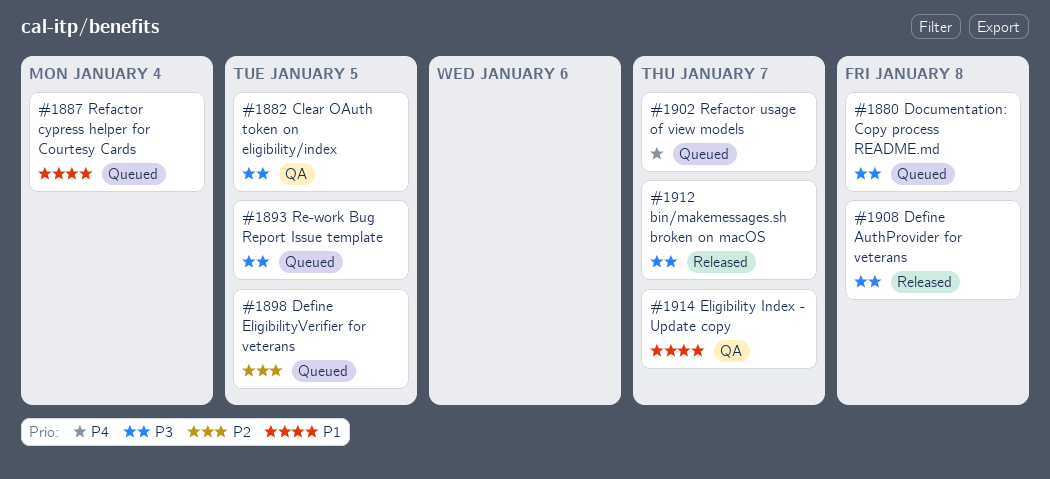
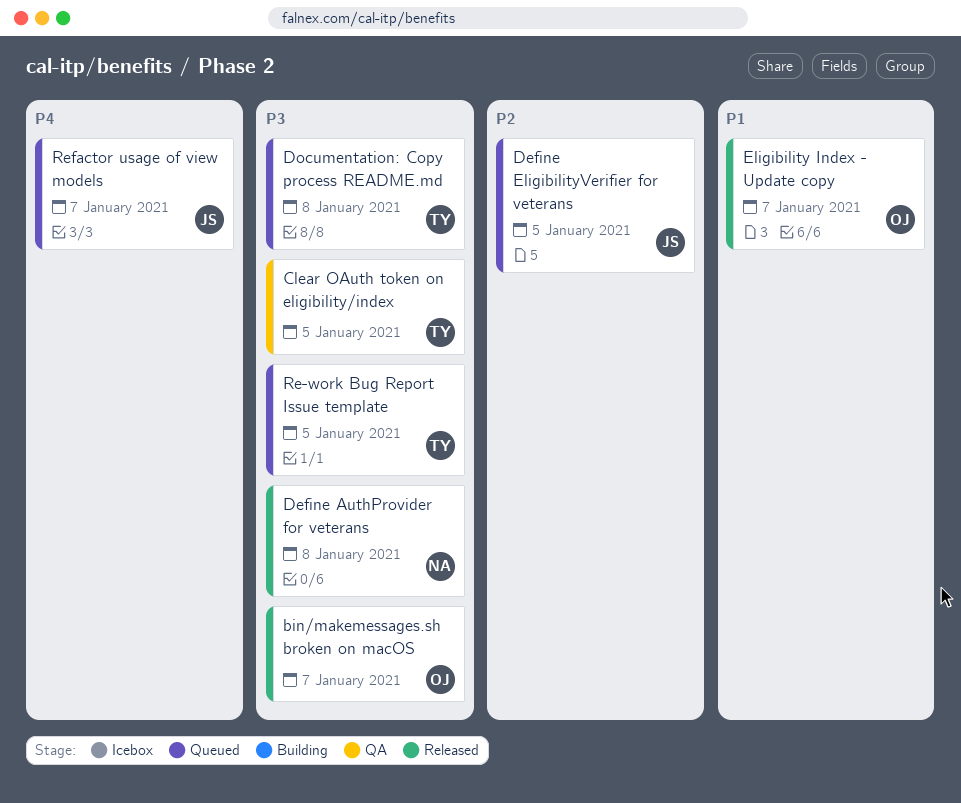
Eligibility Index - Update copy, status: QA -> Released
Refactor cypress helper for Courtesy Cards: present -> none

